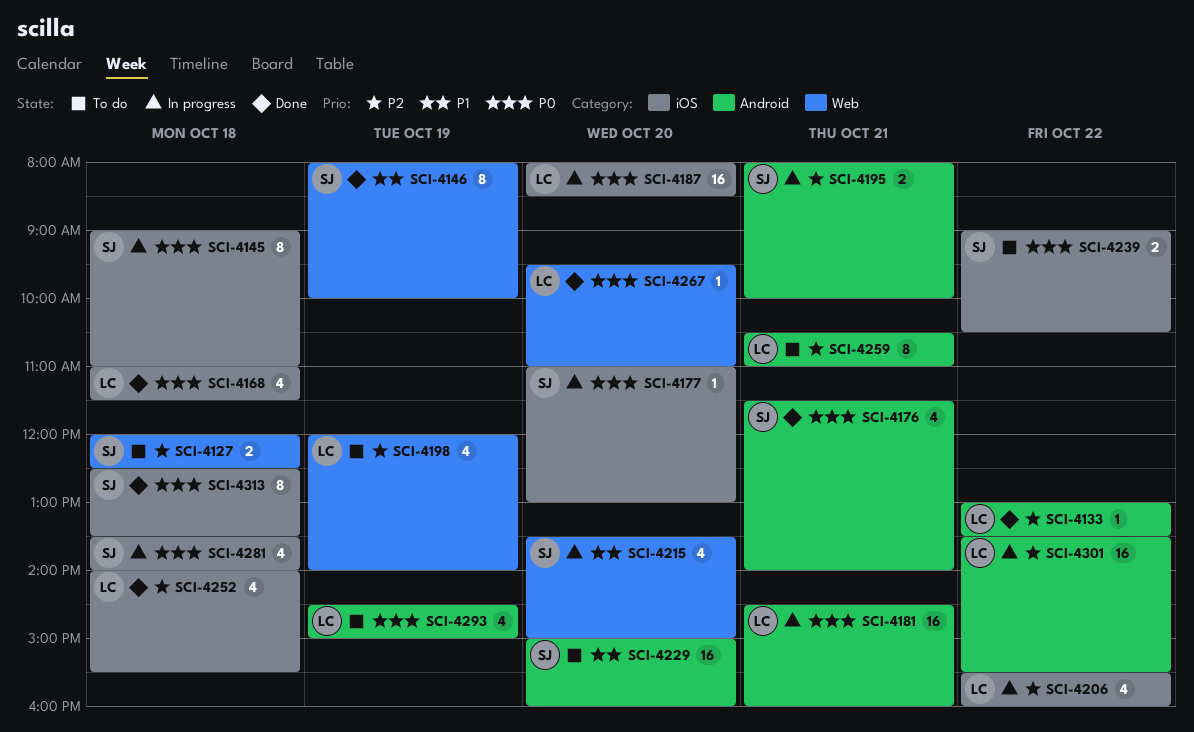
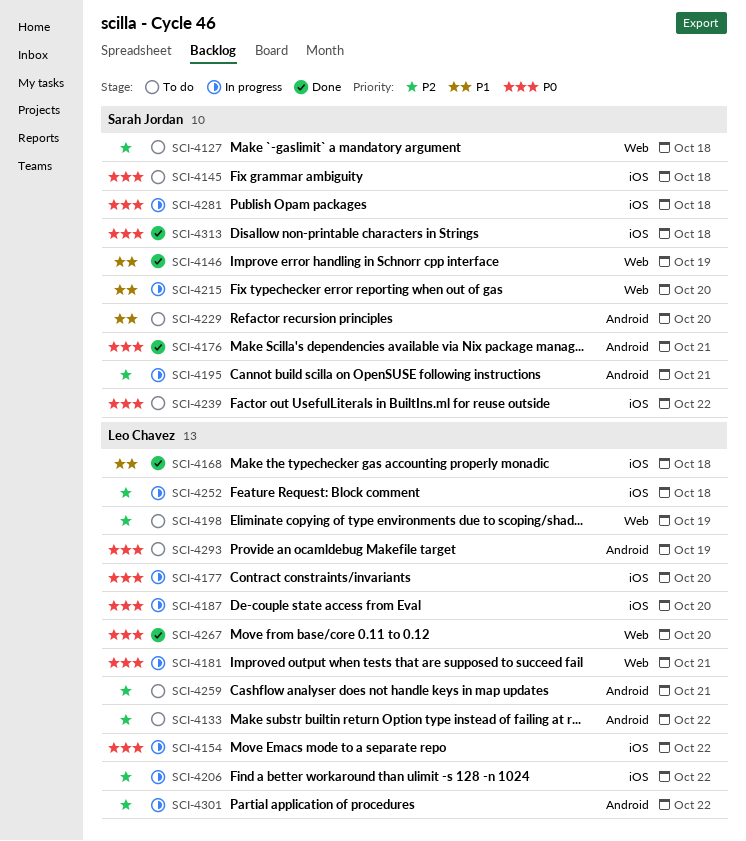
SCI-4133, status: Done -> To do
SCI-4145, status: In progress -> To do
SCI-4154: none -> present
SCI-4168, priority: P0 -> P1
SCI-4177, owner: Sarah Jordan -> Leo Chavez
SCI-4181, label: Android -> Web
SCI-4252, status: Done -> In progress

